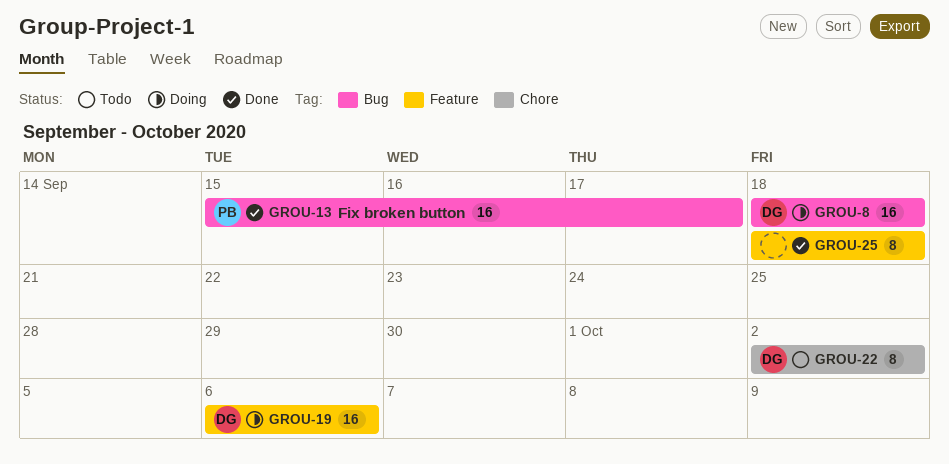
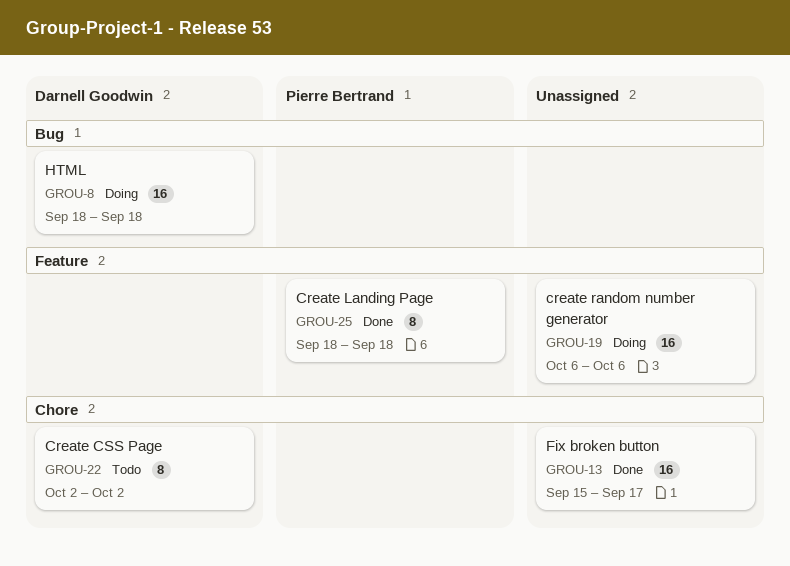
GROU-13, owner: Pierre Bertrand -> none
GROU-13, label: Bug -> Chore
GROU-19, owner: Darnell Goodwin -> none
GROU-25, owner: none -> Pierre Bertrand

